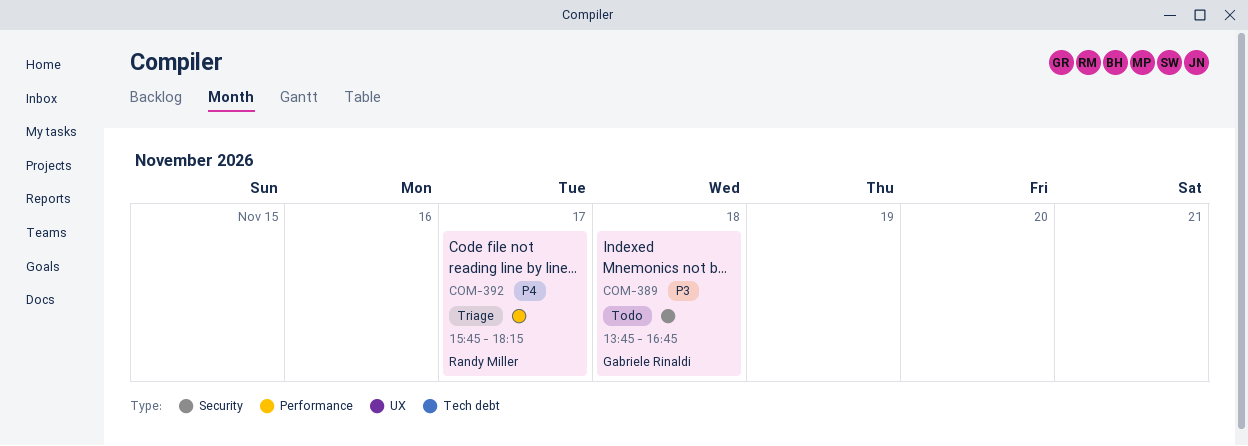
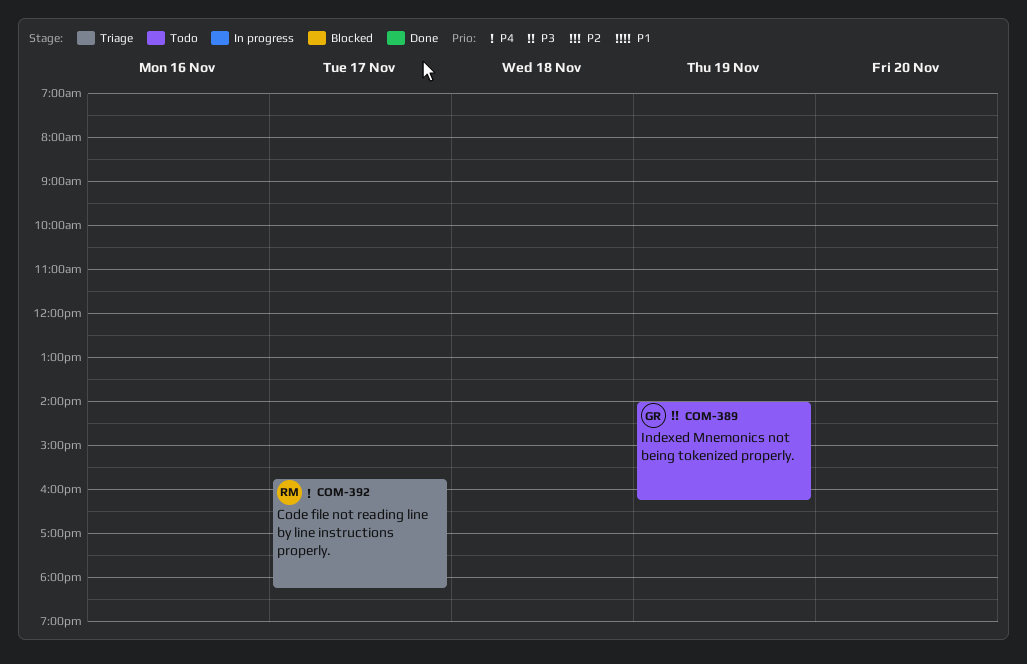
COM-389, day: Nov 18 -> Nov 19
COM-389, begins: 13:45 -> 14:00
COM-389, ends: 16:45 -> 16:15

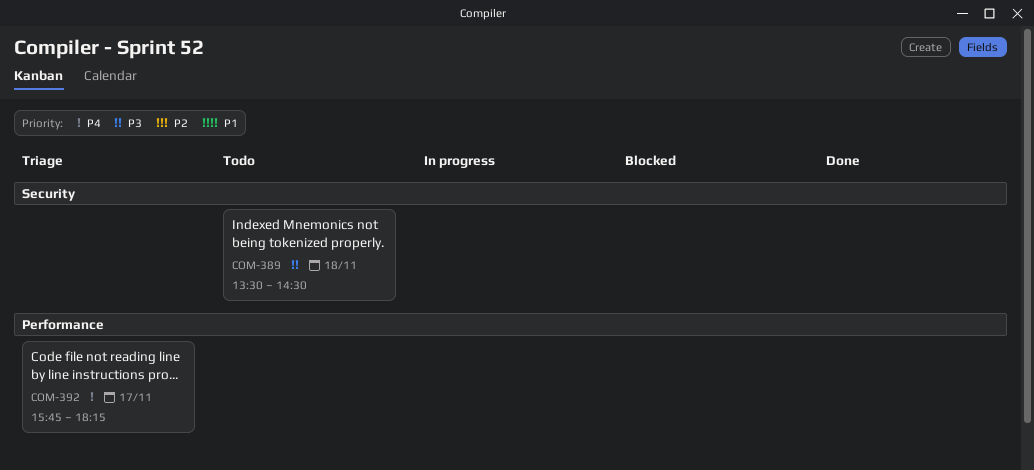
COM-389, day: Nov 19 -> Nov 18
COM-389, begins: 14:00 -> 13:30
COM-389, ends: 16:15 -> 14:30

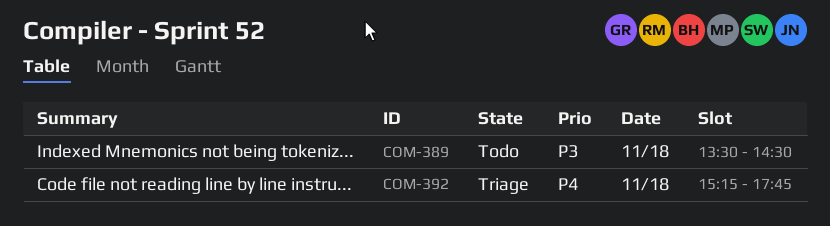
COM-392, day: Nov 17 -> Nov 18
COM-392, begins: 15:45 -> 15:15
COM-392, ends: 18:15 -> 17:45

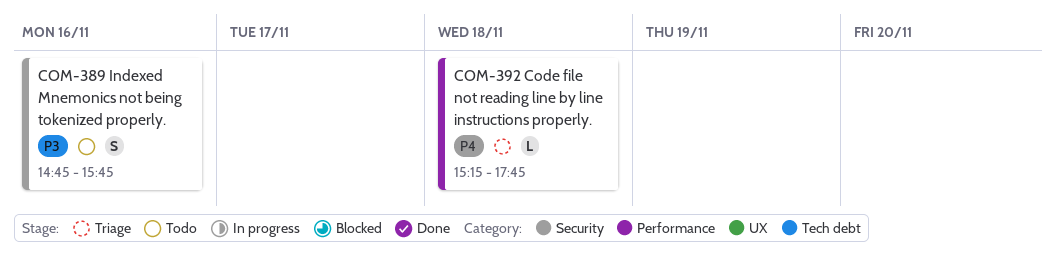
COM-389, day: Nov 18 -> Nov 16
COM-389, begins: 13:30 -> 14:45
COM-389, ends: 14:30 -> 15:45

